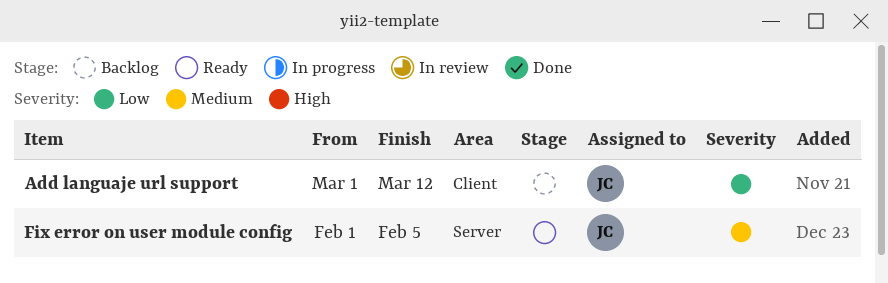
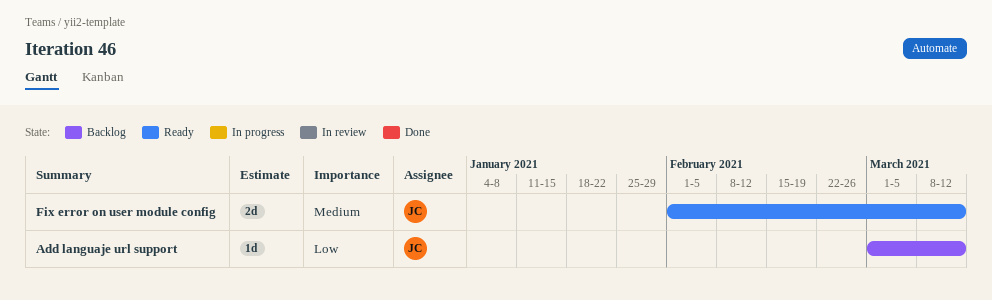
Fix error on user module config, due: Feb 5 -> Mar 12

